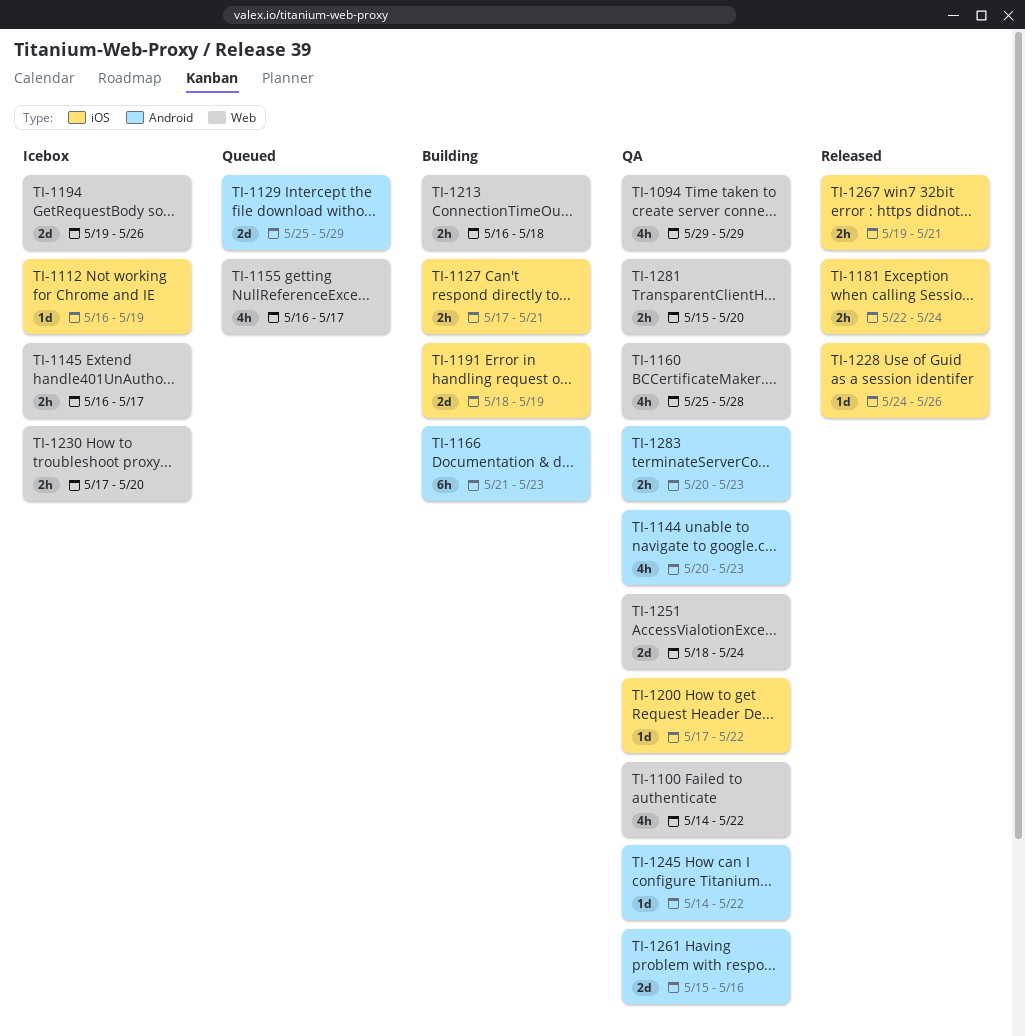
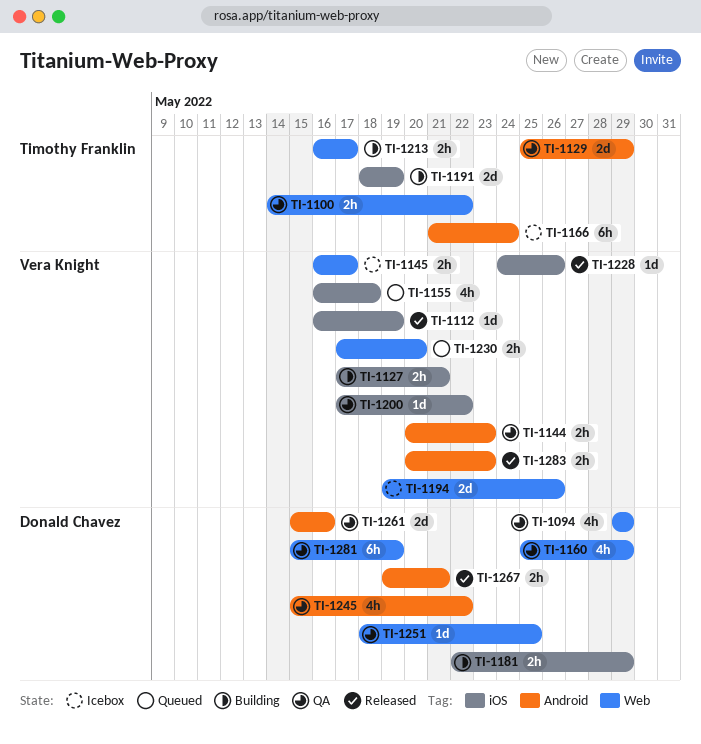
TI-1100, estimate: 4h -> 2h
TI-1112, status: Icebox -> Released
TI-1129, status: Queued -> QA
TI-1144, estimate: 4h -> 2h
TI-1155, label: Web -> iOS
TI-1155, due: May 17 -> May 18
TI-1160, due: May 28 -> May 29
TI-1166, status: Building -> Icebox
TI-1166, due: May 23 -> May 24
TI-1181, status: Released -> Building
TI-1181, due: May 24 -> May 29
TI-1213, due: May 18 -> May 17
TI-1230, status: Icebox -> Queued
TI-1245, estimate: 1d -> 4h
TI-1245, start: May 14 -> May 15
TI-1251, estimate: 2d -> 1d
TI-1251, due: May 24 -> May 25
TI-1267, label: iOS -> Android
TI-1281, estimate: 2h -> 6h
TI-1281, due: May 20 -> May 19
TI-1283, status: QA -> Released

